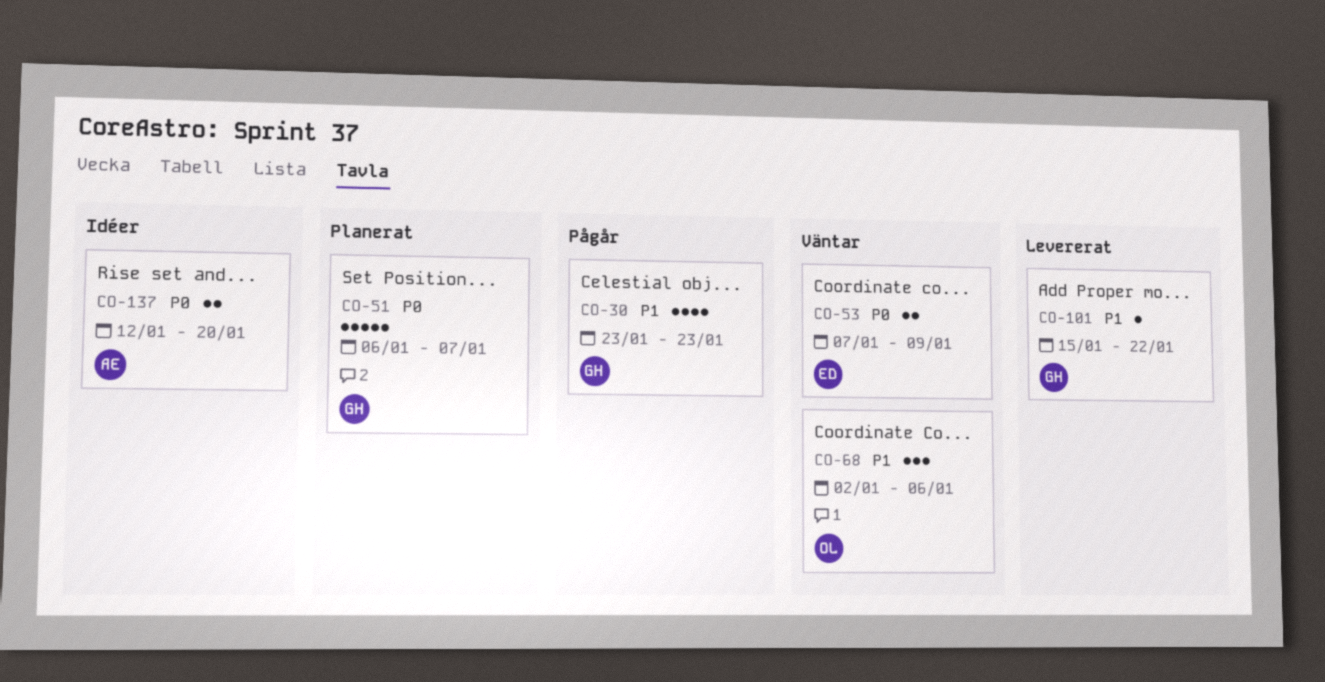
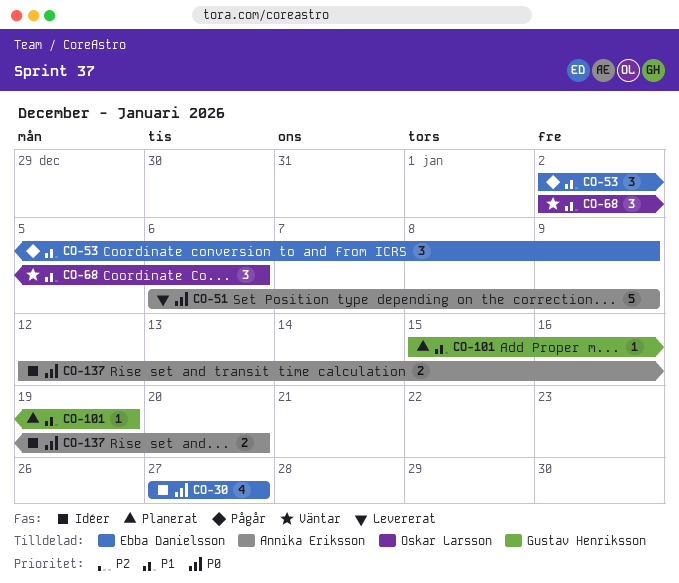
CO-30, status: Pågår -> Idéer
CO-30, owner: Gustav Henriksson -> Ebba Danielsson
CO-30, priority: P1 -> P0
CO-30, start: Jan 23 -> Jan 27
CO-30, due: Jan 23 -> Jan 27
CO-51, status: Planerat -> Levererat
CO-51, owner: Gustav Henriksson -> Annika Eriksson
CO-51, due: Jan 7 -> Jan 9
CO-53, status: Väntar -> Pågår
CO-53, priority: P0 -> P1
CO-53, estimate: 2 -> 3
CO-53, start: Jan 7 -> Jan 2
CO-101, status: Levererat -> Planerat
CO-101, due: Jan 22 -> Jan 19

